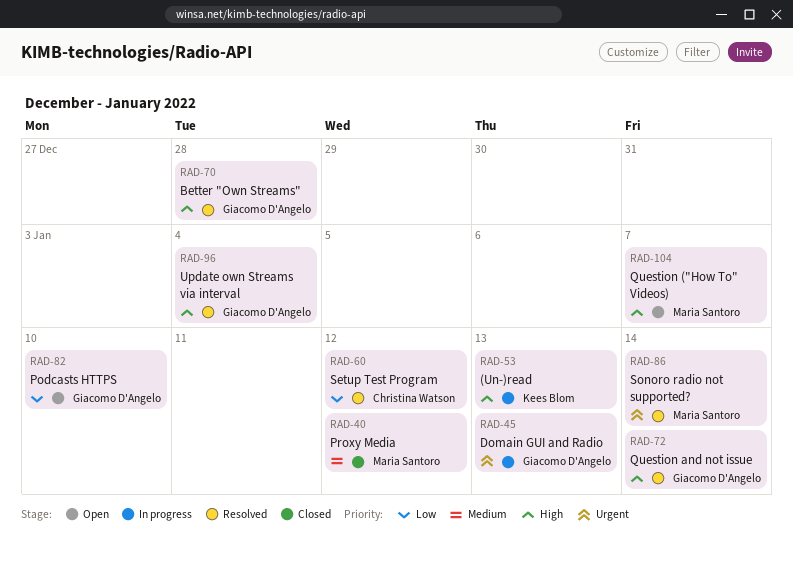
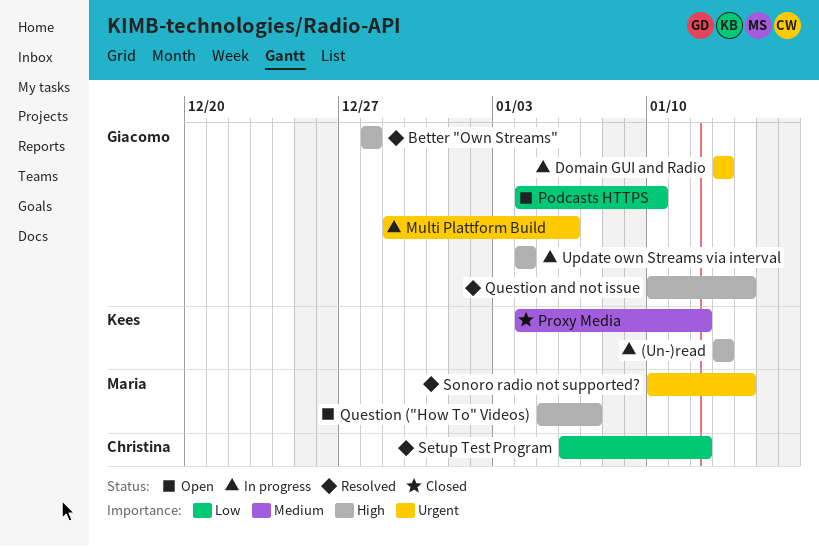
Multi Plattform Build: none -> present
Proxy Media, owner: Maria Santoro -> Kees Blom
Update own Streams via interval, status: Resolved -> In progress

